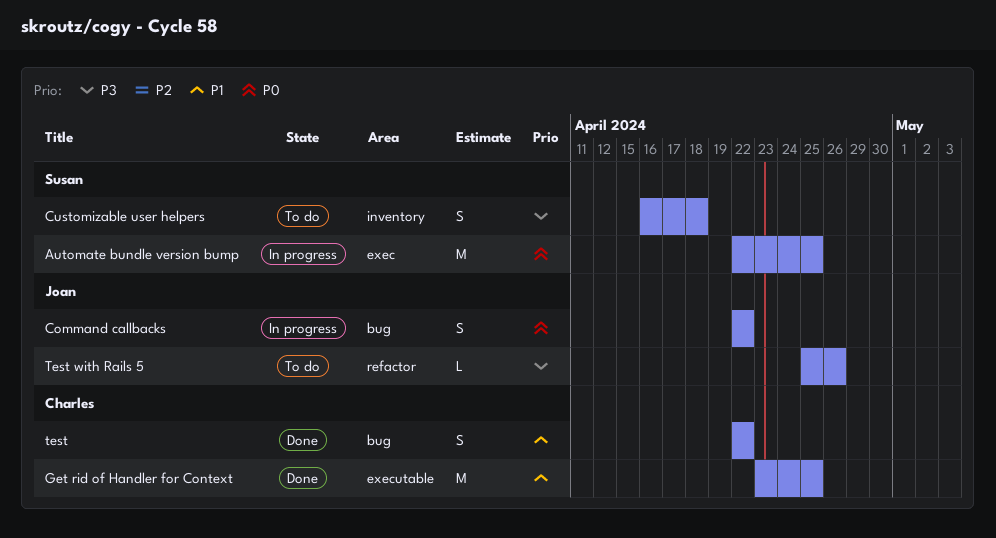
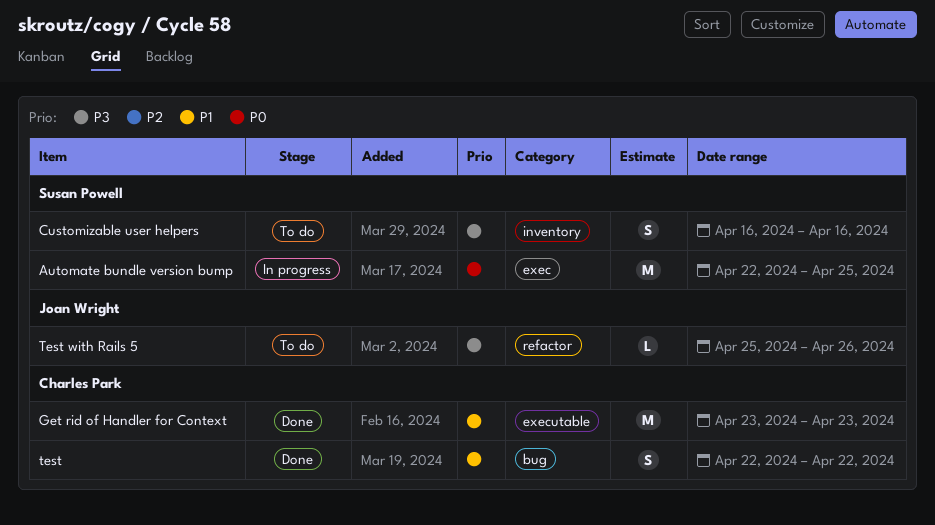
Command callbacks: present -> none
Customizable user helpers, due: Apr 18 -> Apr 16
Get rid of Handler for Context, due: Apr 25 -> Apr 23

